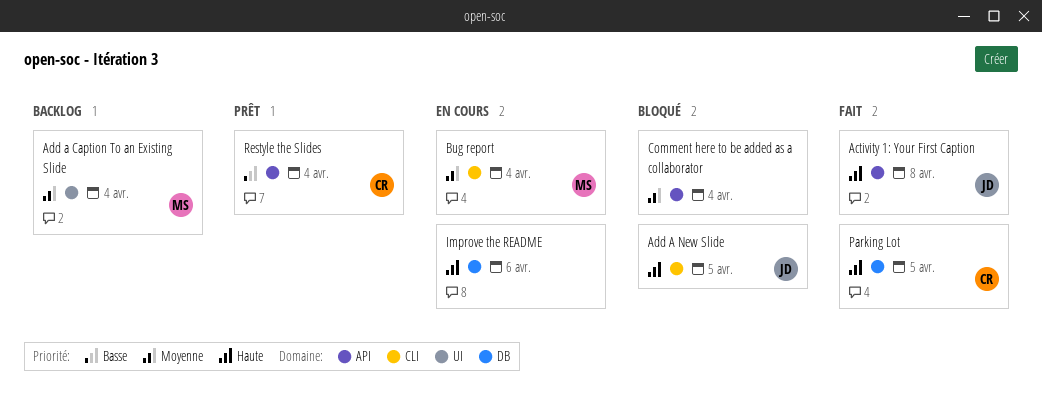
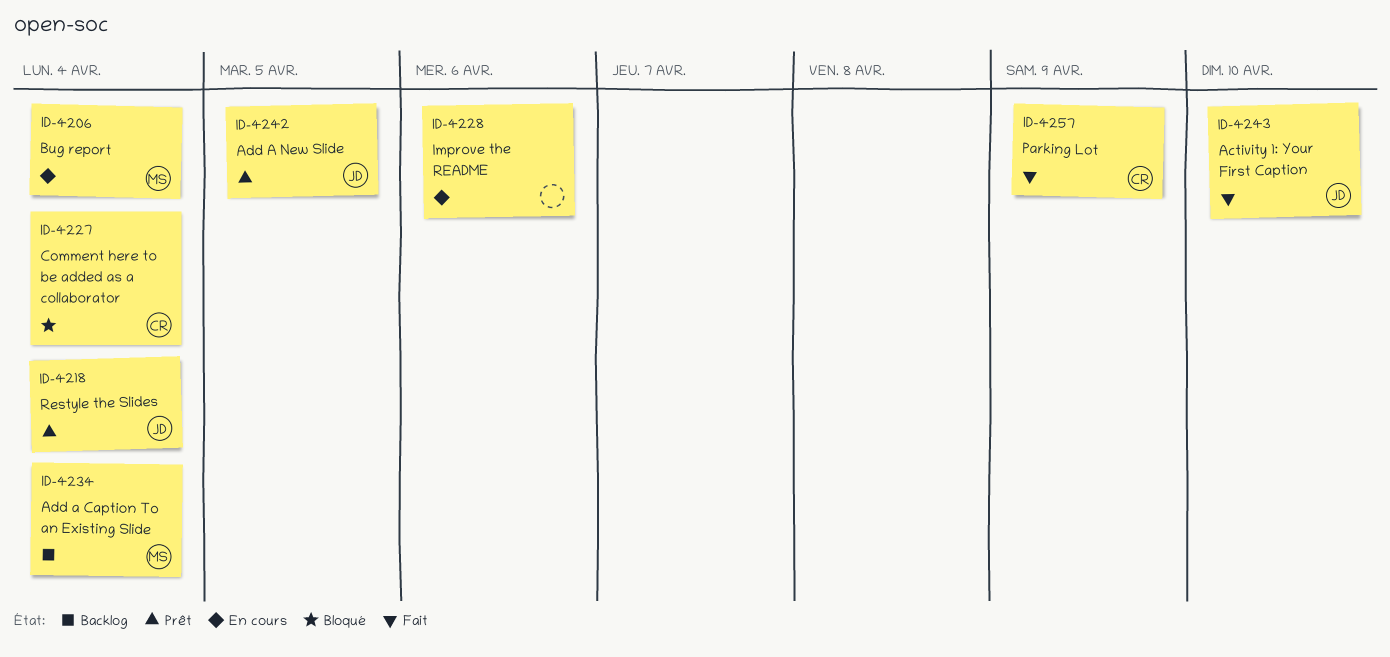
Activity 1: Your First Caption, due: Apr 8 -> Apr 10
Add A New Slide, status: Bloqué -> Prêt
Comment here to be added as a collaborator, owner: none -> CR
Parking Lot, due: Apr 5 -> Apr 9
Restyle the Slides, owner: CR -> JD

